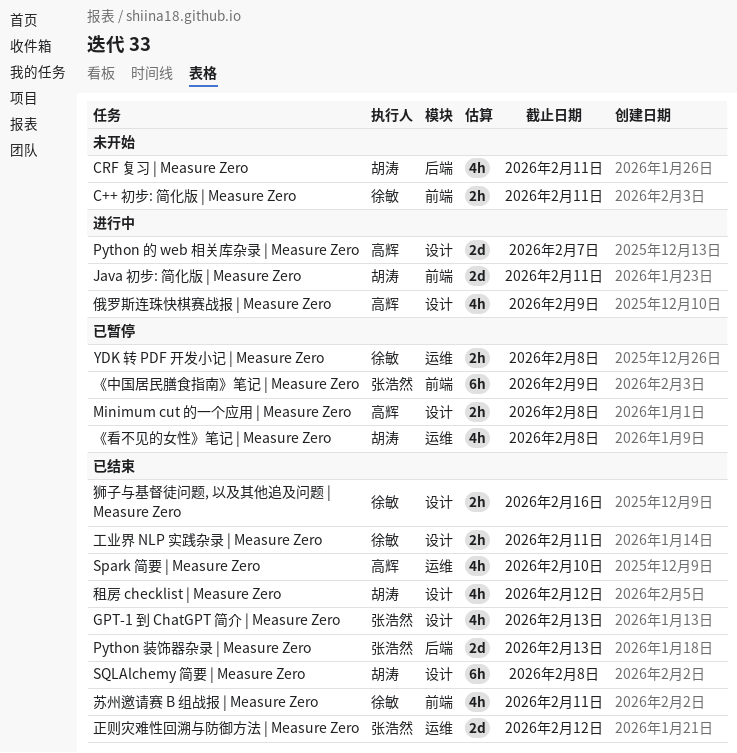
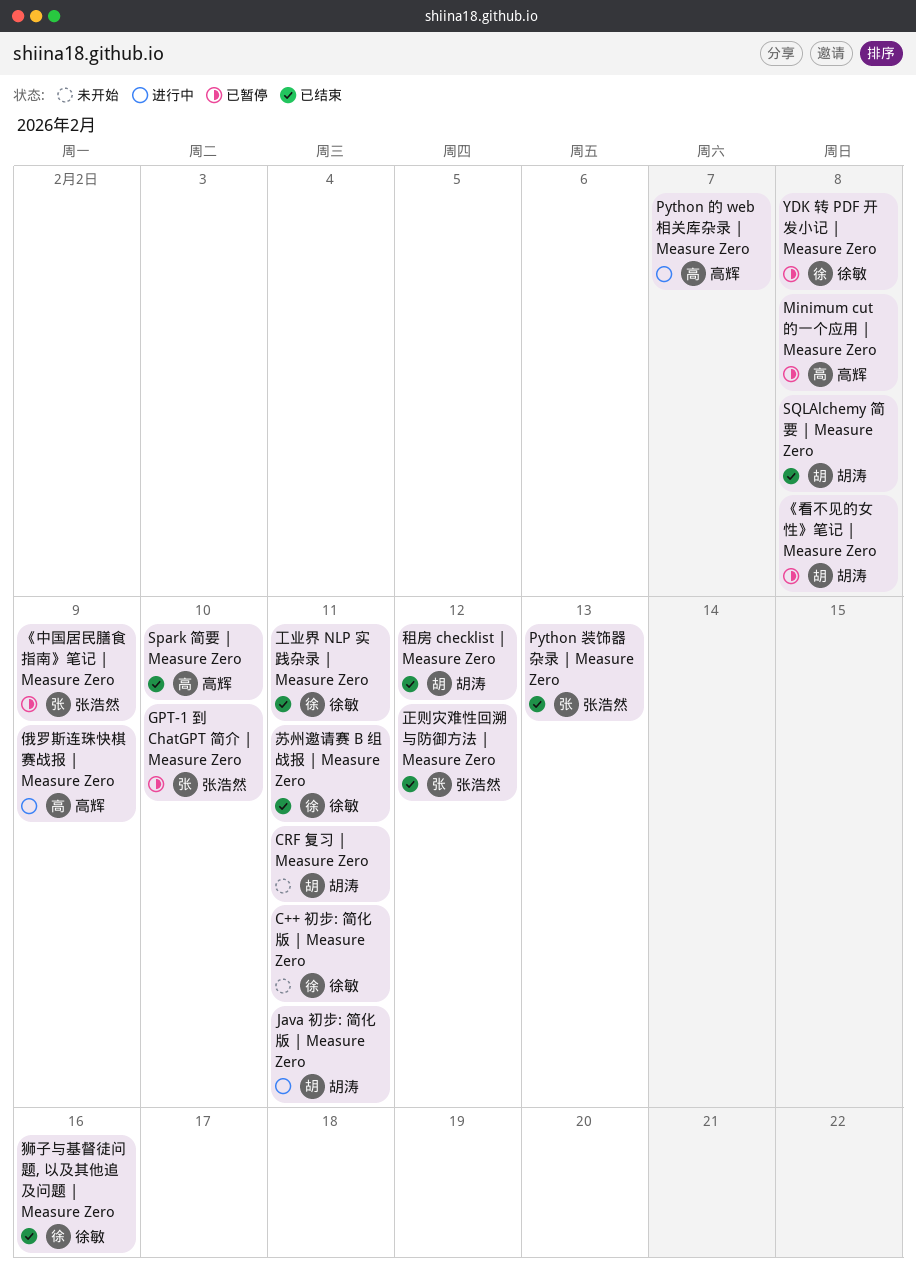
GPT-1 到 ChatGPT 简介 | Measure Zero, status: 已结束 -> 已暂停
GPT-1 到 ChatGPT 简介 | Measure Zero, due: Feb 13 -> Feb 10

